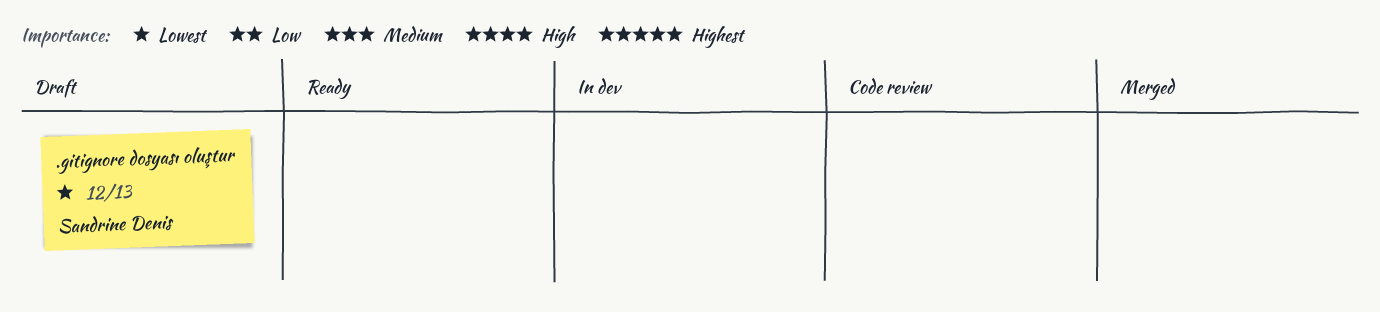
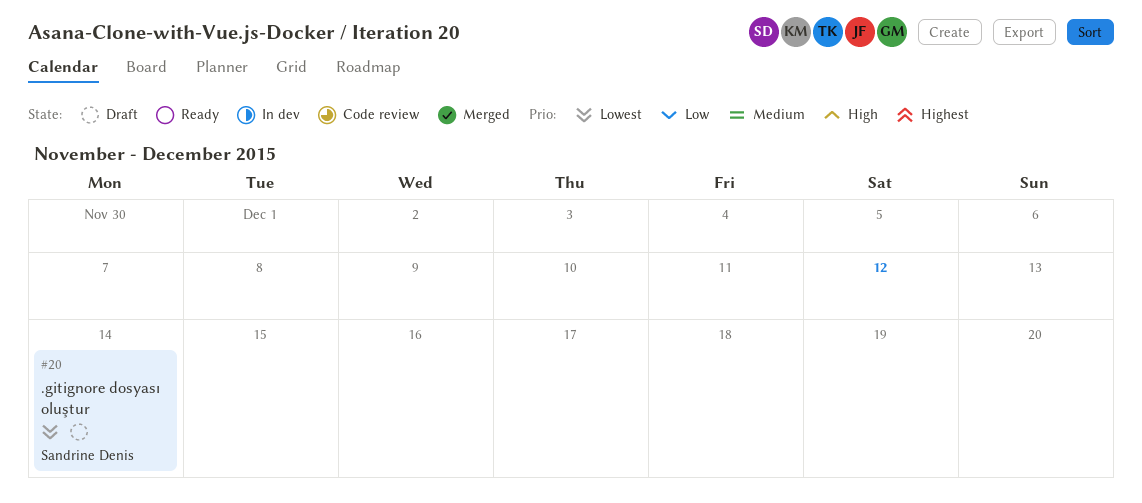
.gitignore dosyası oluştur, due: Dec 13 -> Dec 14

